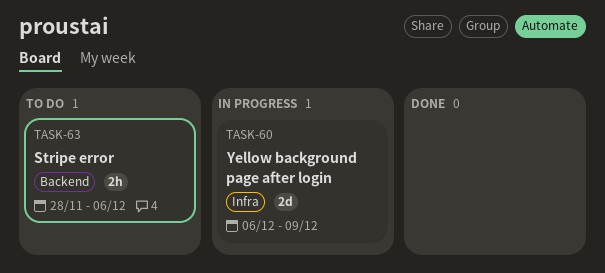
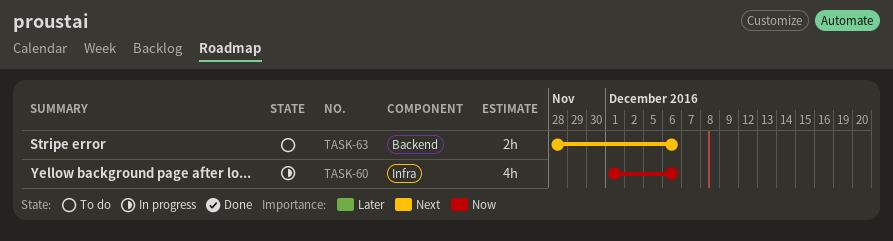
TASK-60, estimate: 2d -> 4h
TASK-60, start: Dec 6 -> Dec 1
TASK-60, due: Dec 9 -> Dec 6

